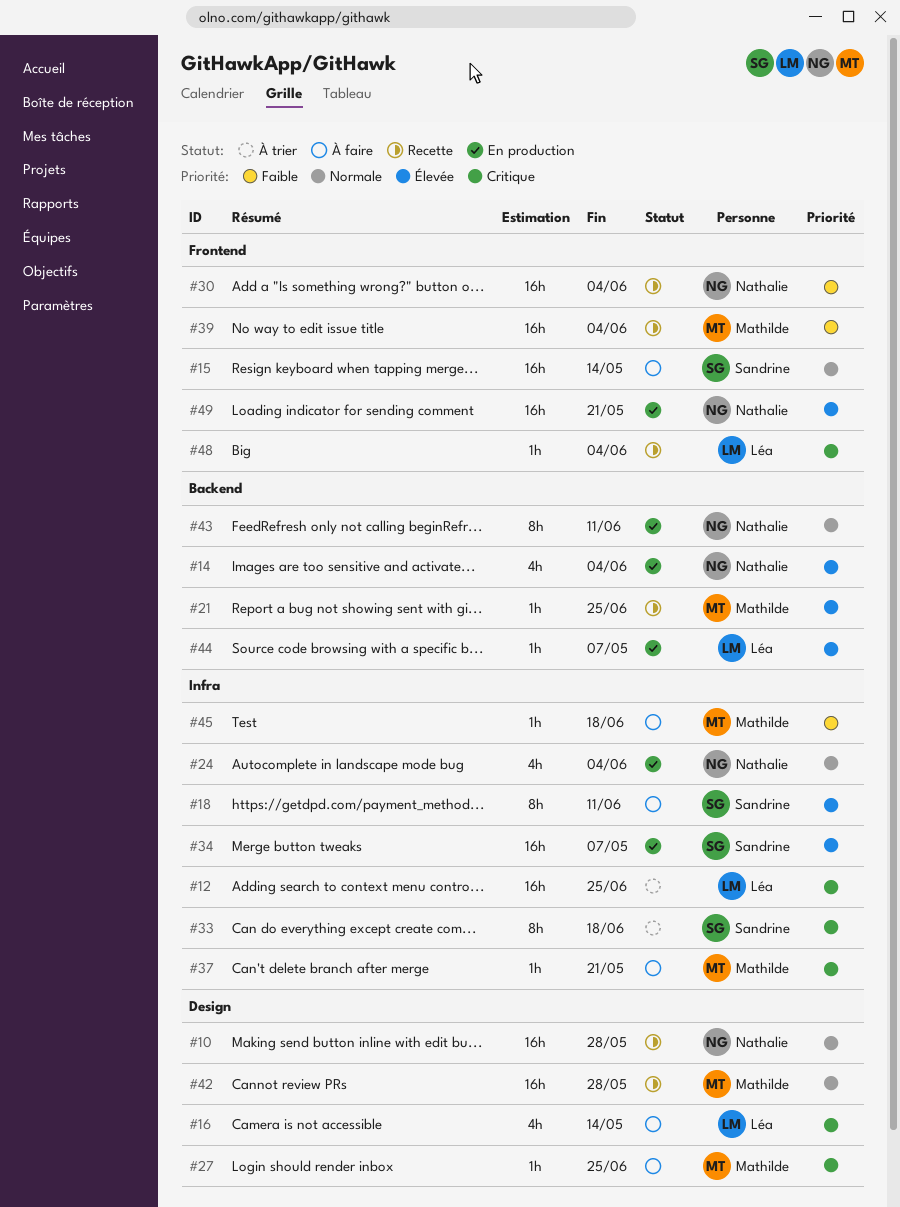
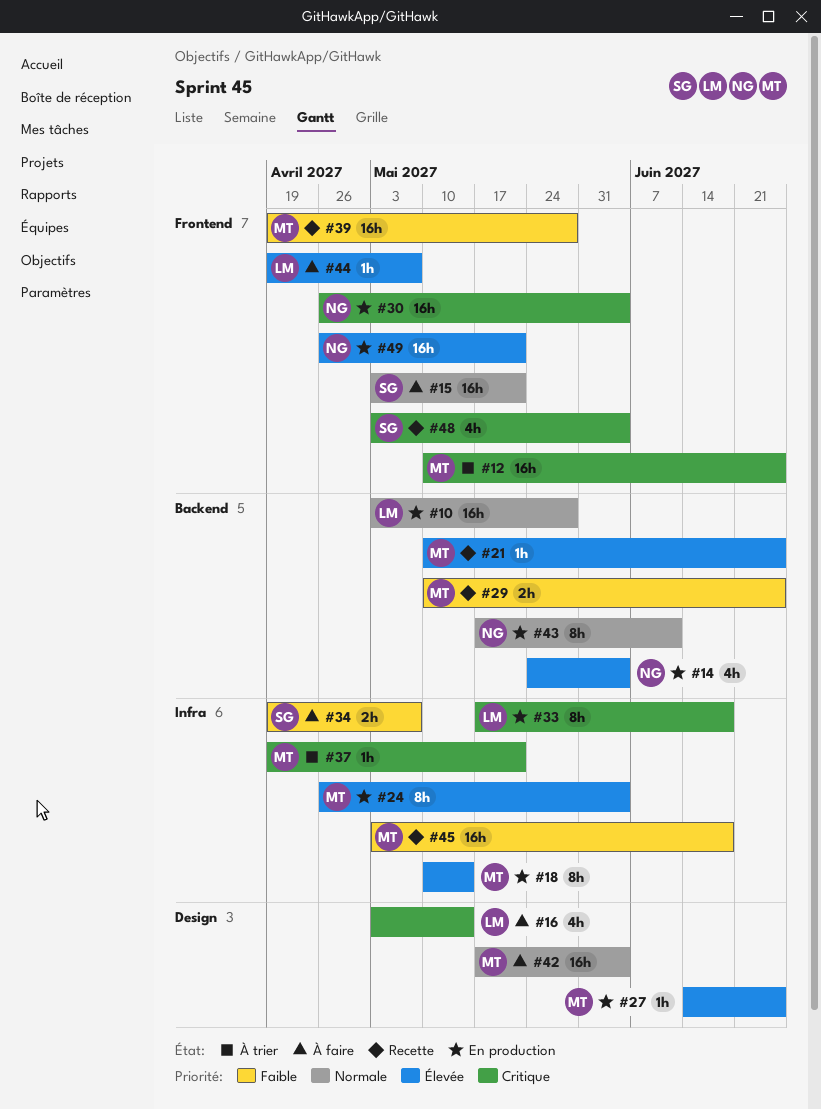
#10, status: Recette -> En production
#10, owner: Nathalie -> Léa
#10, label: Design -> Backend
#12, owner: Léa -> Mathilde
#12, label: Infra -> Frontend
#15, due: May 14 -> May 21
#18, status: À faire -> En production
#18, owner: Sandrine -> Mathilde
#18, due: Jun 11 -> May 14
#24, owner: Nathalie -> Mathilde
#24, priority: Normale -> Élevée
#24, estimate: 4h -> 8h
#27, status: À faire -> En production
#27, priority: Critique -> Élevée
#29: none -> present
#30, status: Recette -> En production
#30, priority: Faible -> Critique
#33, status: À trier -> En production
#33, owner: Sandrine -> Léa
#34, status: En production -> À faire
#34, priority: Élevée -> Faible
#34, estimate: 16h -> 2h
#37, status: À faire -> À trier
#39, due: Jun 4 -> May 28
#42, status: Recette -> À faire
#42, due: May 28 -> Jun 4
#44, status: En production -> À faire
#44, label: Backend -> Frontend
#45, status: À faire -> Recette
#45, estimate: 1h -> 16h
#48, owner: Léa -> Sandrine
#48, estimate: 1h -> 4h

